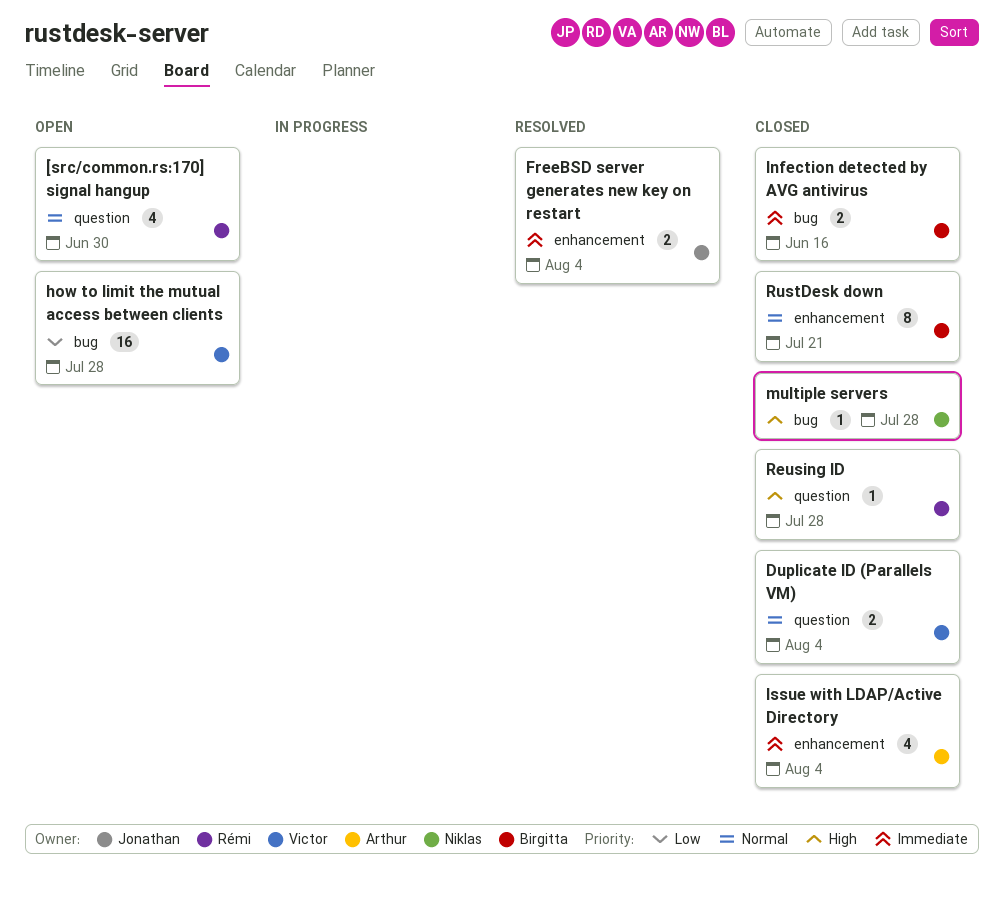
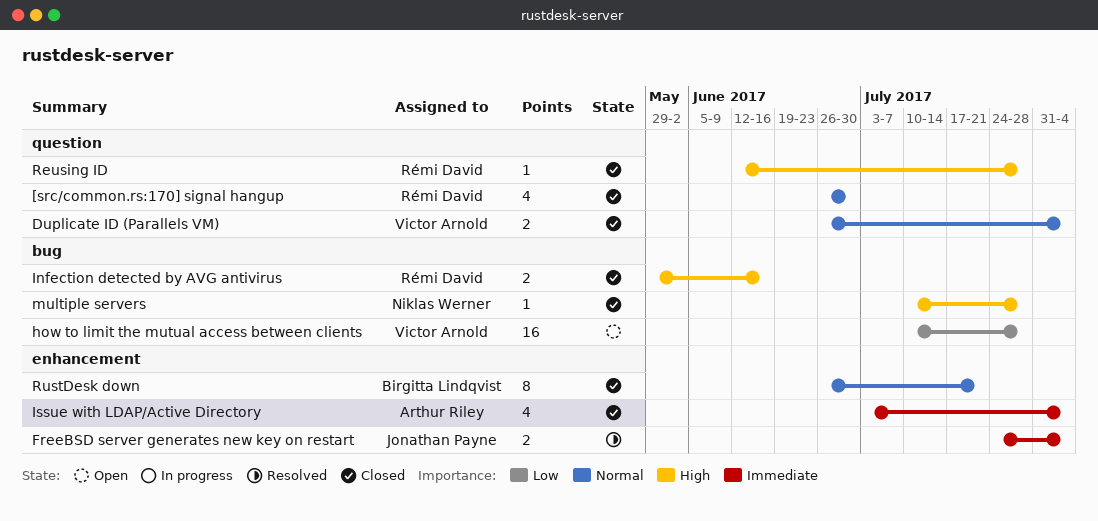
[src/common.rs:170] signal hangup, status: Open -> Closed
Infection detected by AVG antivirus, owner: Birgitta Lindqvist -> Rémi David
Infection detected by AVG antivirus, priority: Immediate -> High

